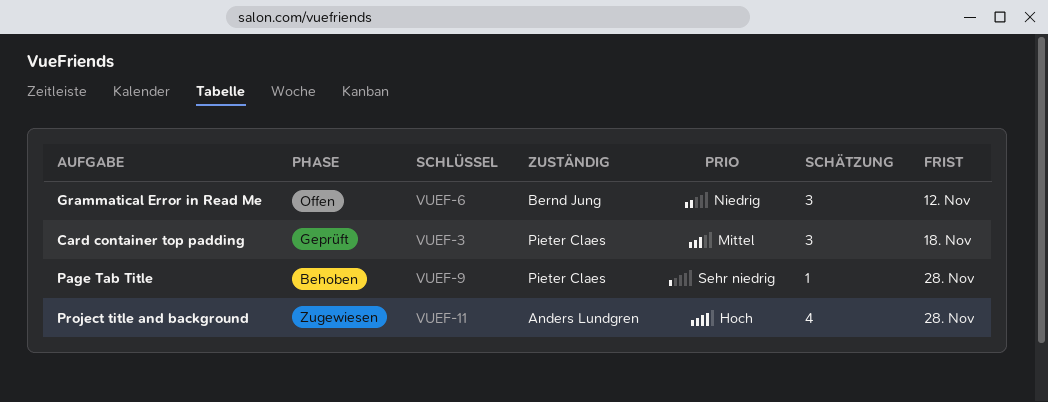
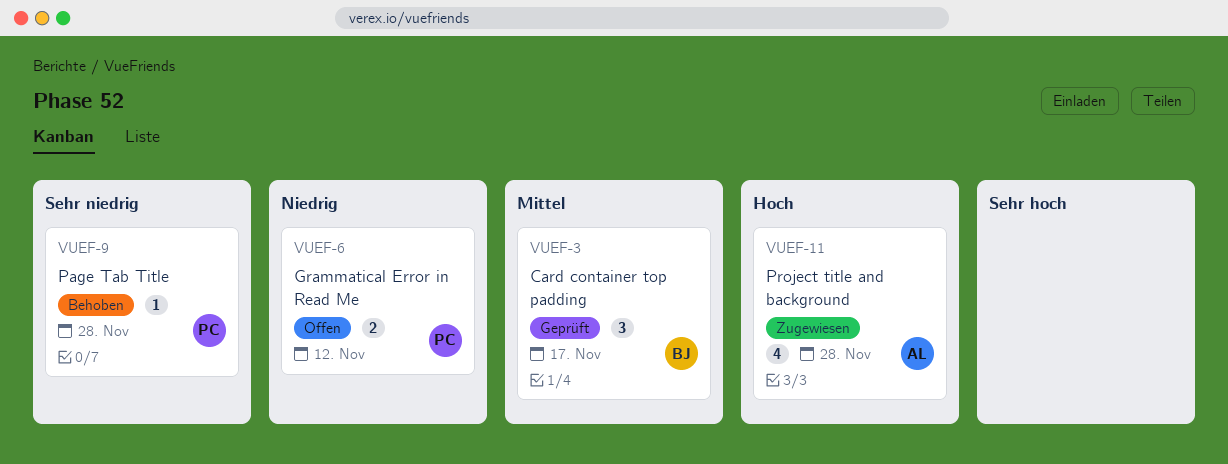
VUEF-3, owner: Pieter Claes -> Bernd Jung
VUEF-3, due: Nov 18 -> Nov 17
VUEF-6, owner: Bernd Jung -> Pieter Claes
VUEF-6, estimate: 3 -> 2

